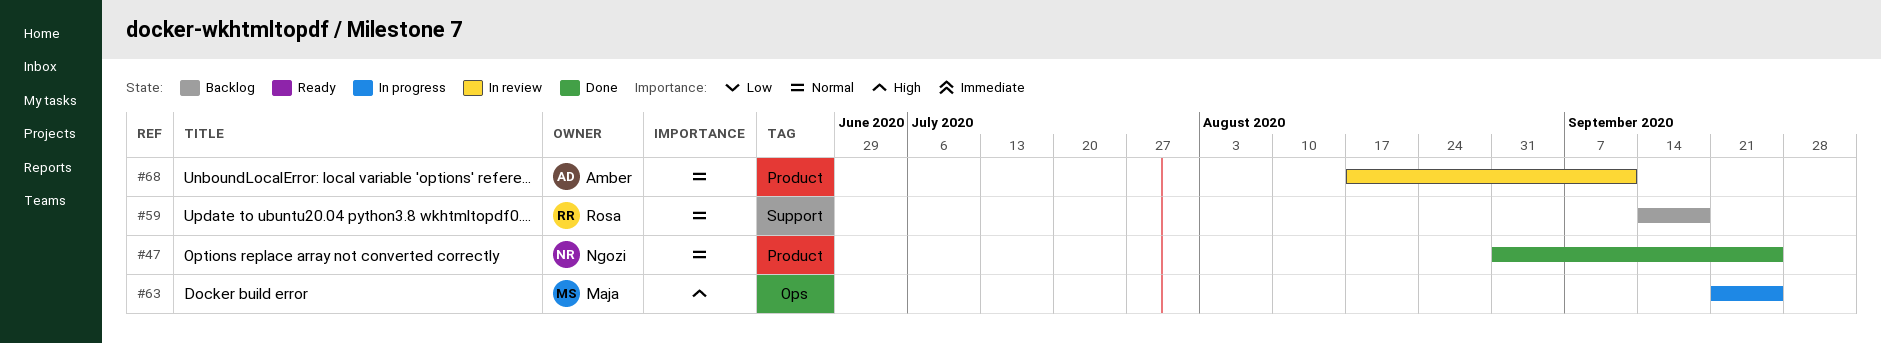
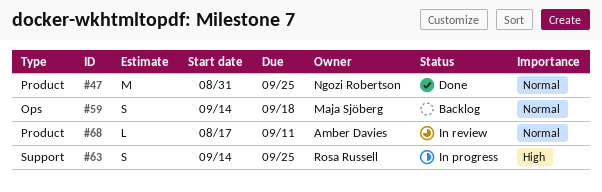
#59, owner: Rosa Russell -> Maja Sjöberg
#59, label: Support -> Ops
#63, owner: Maja Sjöberg -> Rosa Russell
#63, label: Ops -> Support
#63, start: Sep 21 -> Sep 14

